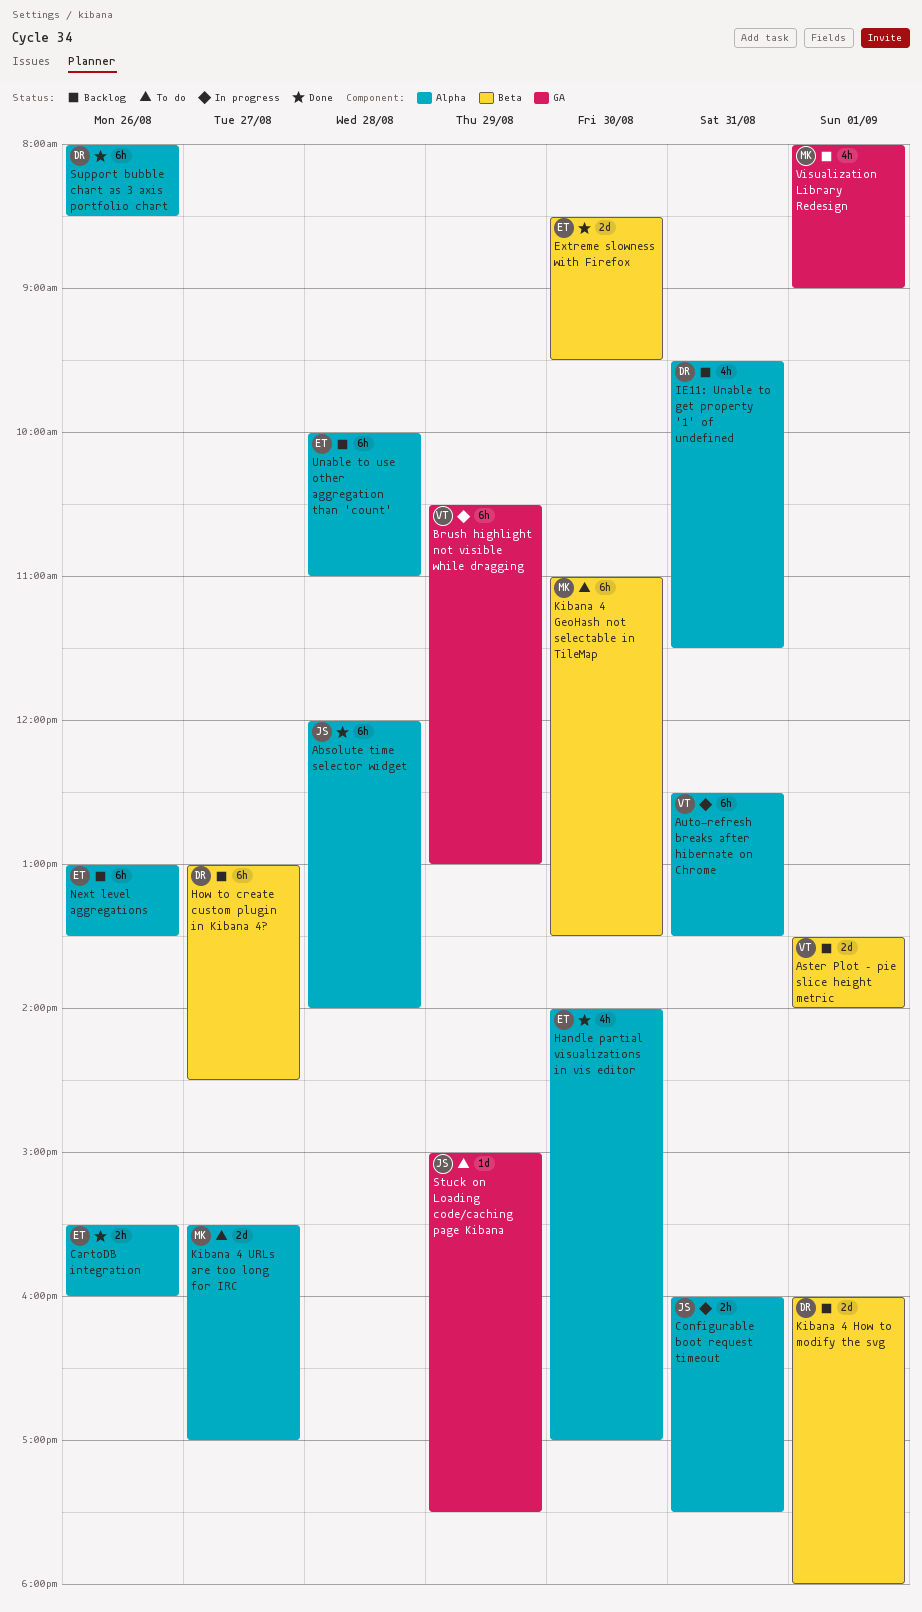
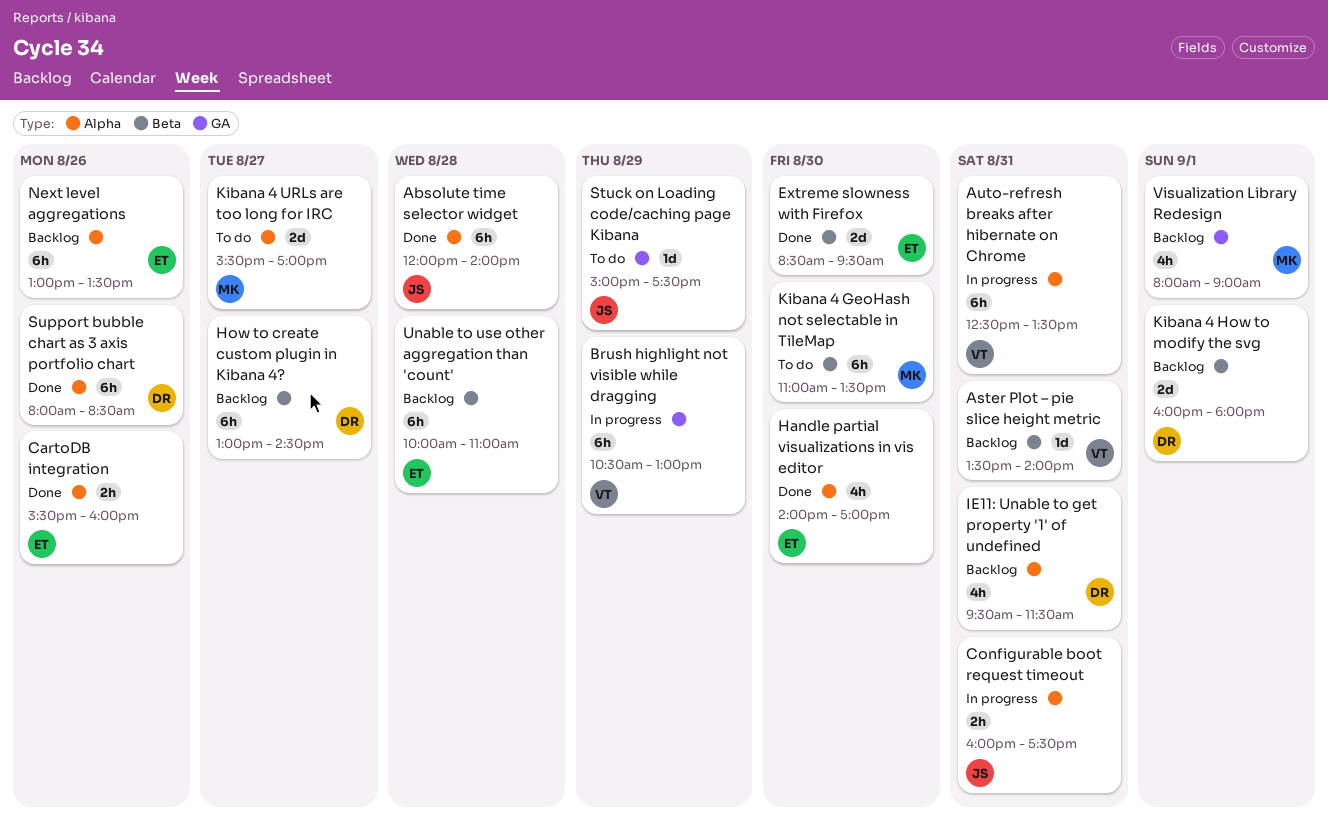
Aster Plot – pie slice height metric, estimate: 2d -> 1d
Aster Plot – pie slice height metric, day: Sep 1 -> Aug 31
Unable to use other aggregation than 'count', label: Alpha -> Beta

